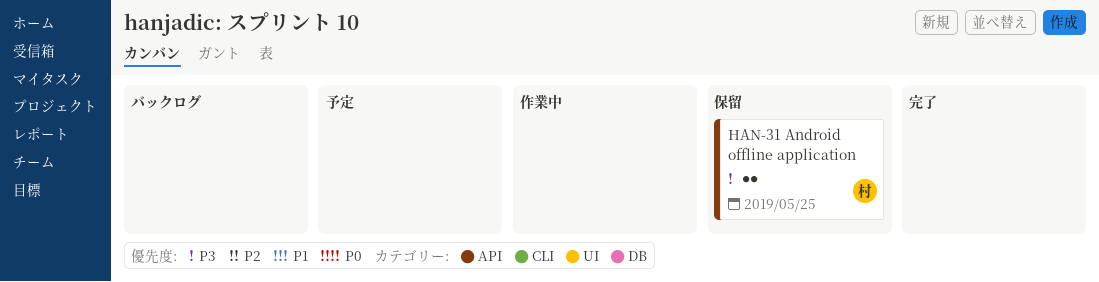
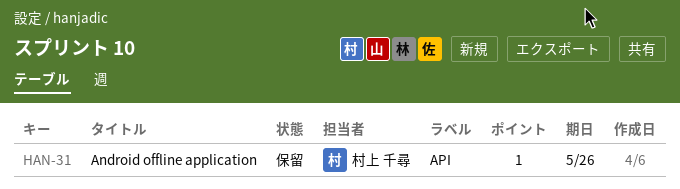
HAN-31, estimate: 2 -> 1
HAN-31, due: May 25 -> May 26

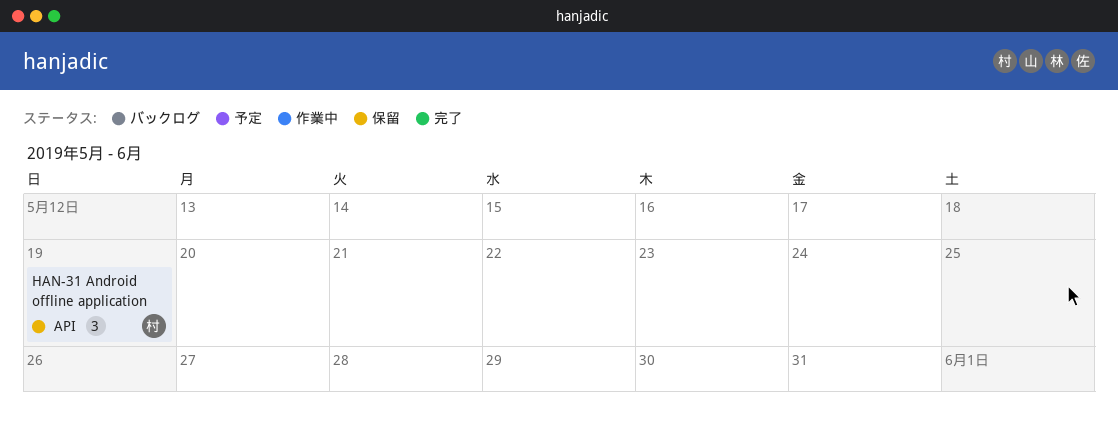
HAN-31, estimate: 1 -> 3
HAN-31, due: May 26 -> May 19

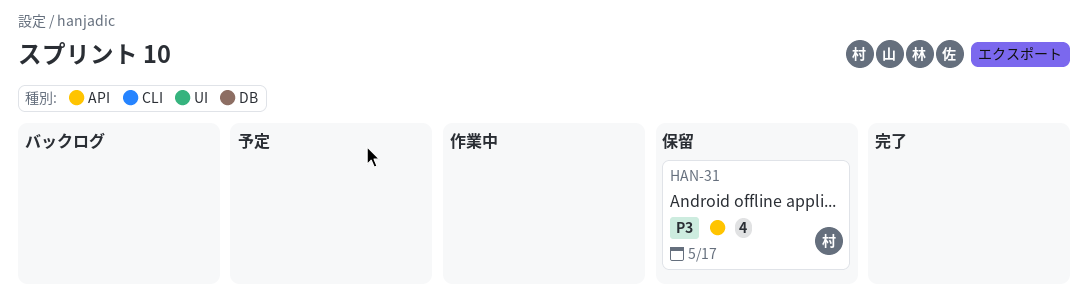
HAN-31, estimate: 3 -> 4
HAN-31, due: May 19 -> May 17

